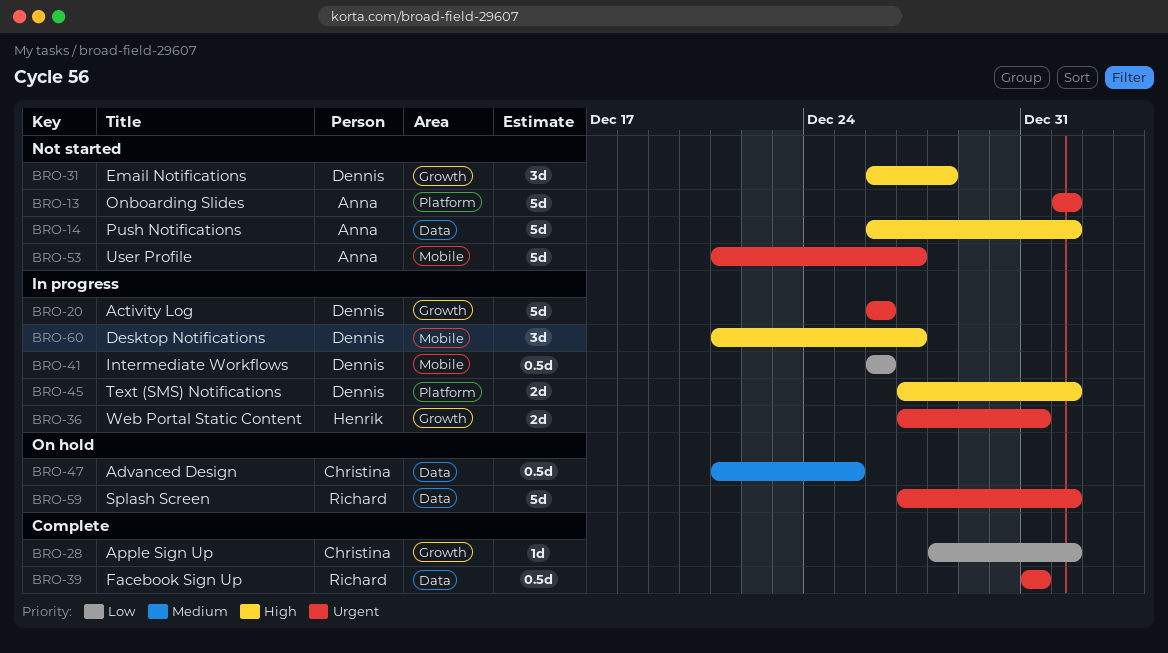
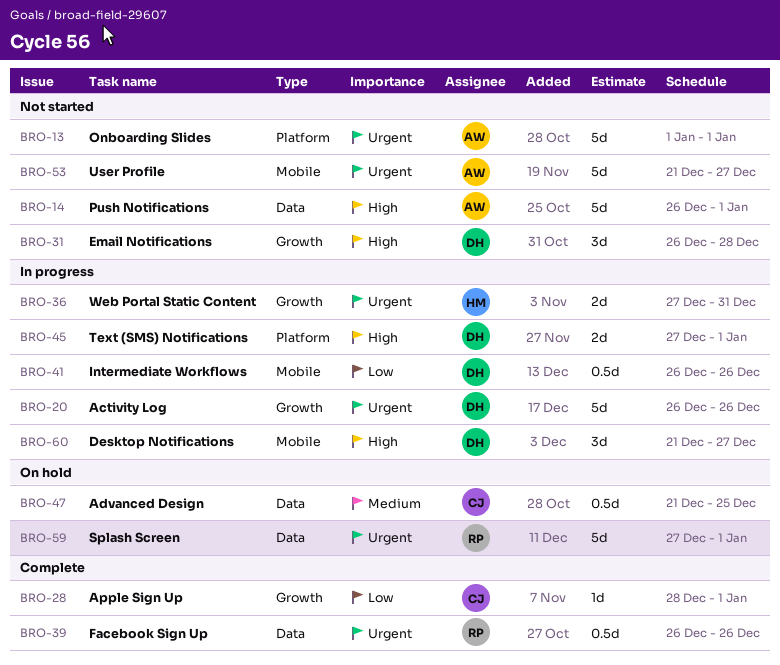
BRO-39, start: Dec 31 -> Dec 26
BRO-39, due: Dec 31 -> Dec 26

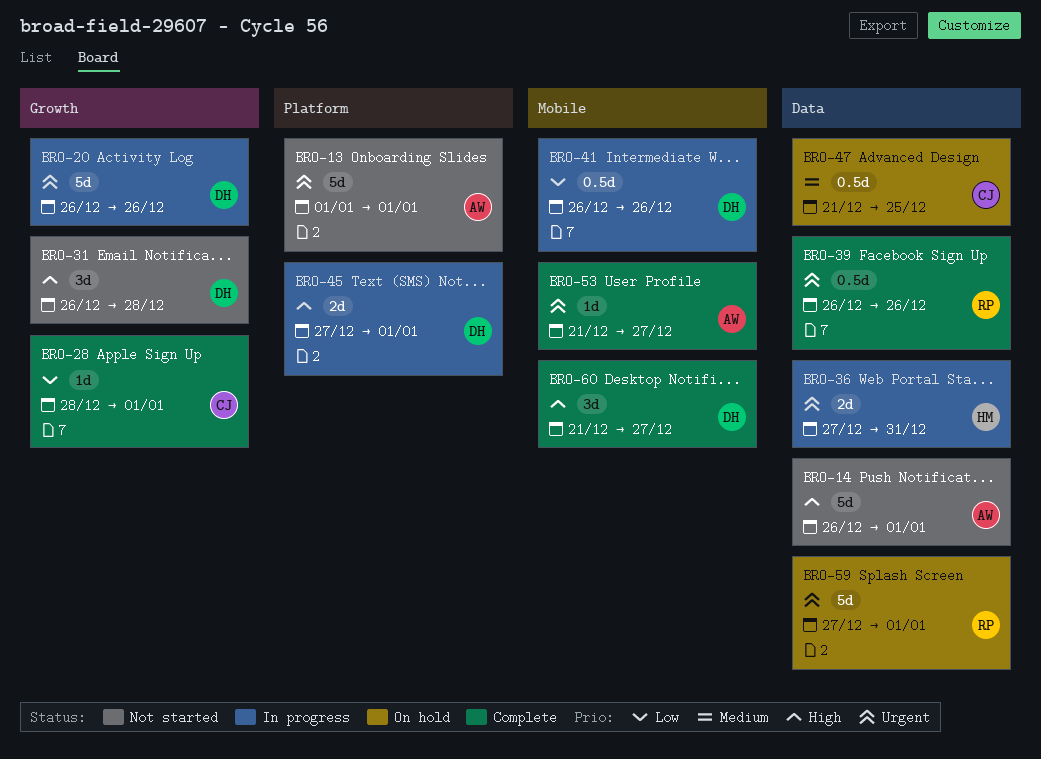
BRO-36, label: Growth -> Data
BRO-53, status: Not started -> Complete
BRO-53, estimate: 5d -> 1d
BRO-60, status: In progress -> Complete

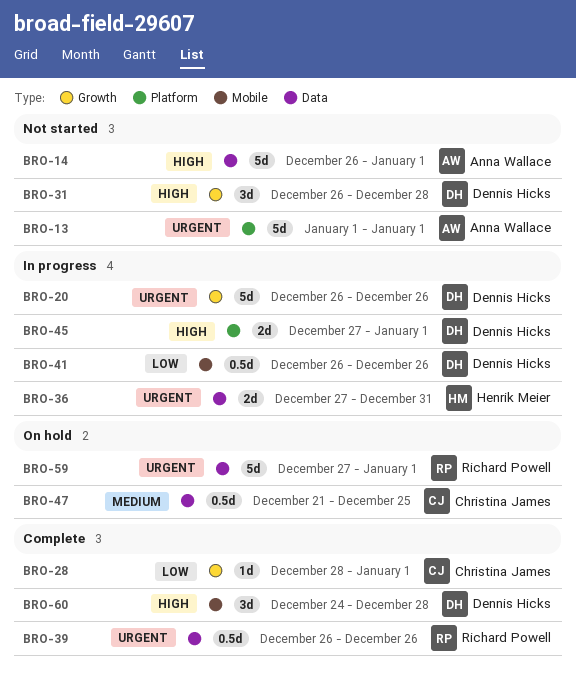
BRO-53: present -> none
BRO-60, start: Dec 21 -> Dec 24
BRO-60, due: Dec 27 -> Dec 28

